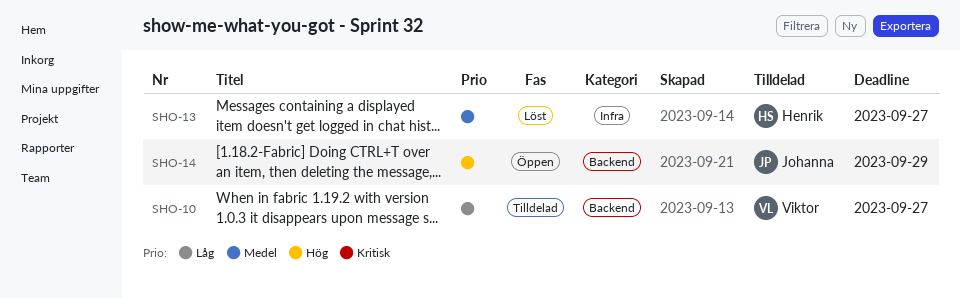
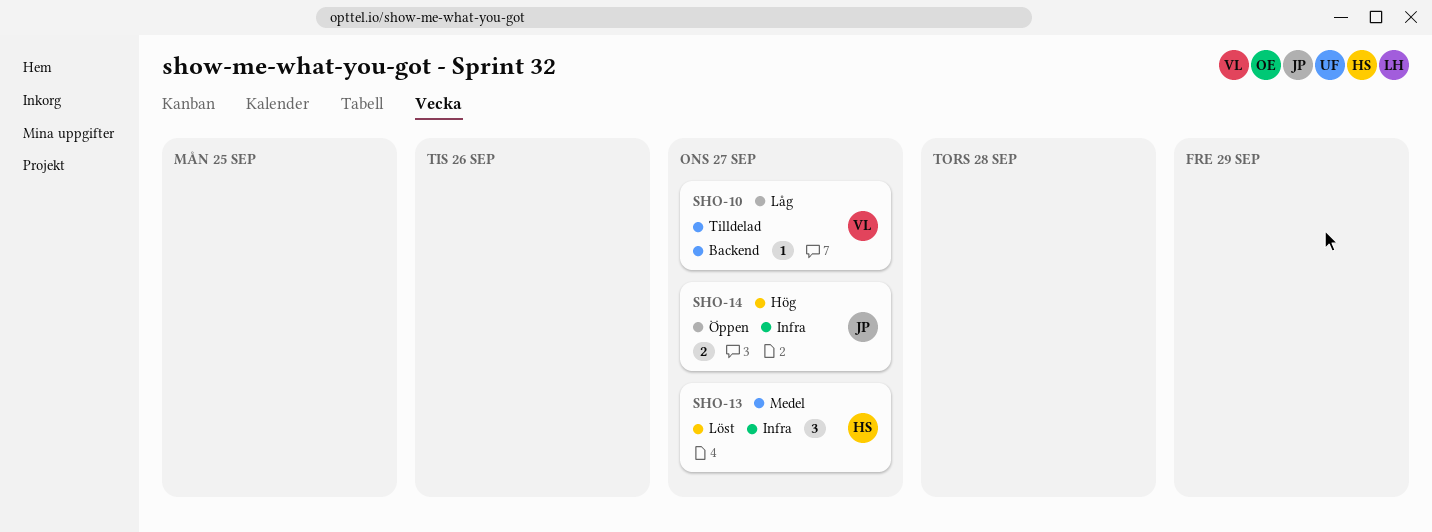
SHO-14, label: Backend -> Infra
SHO-14, due: Sep 29 -> Sep 27

